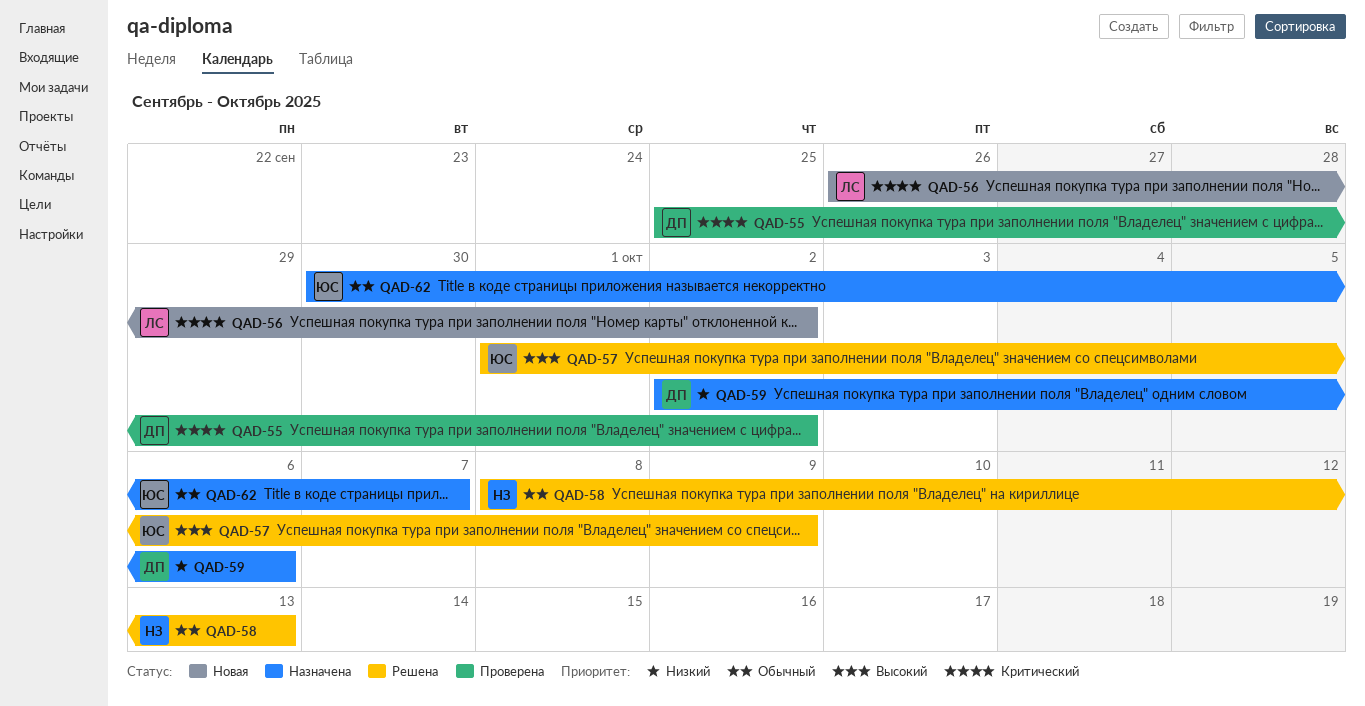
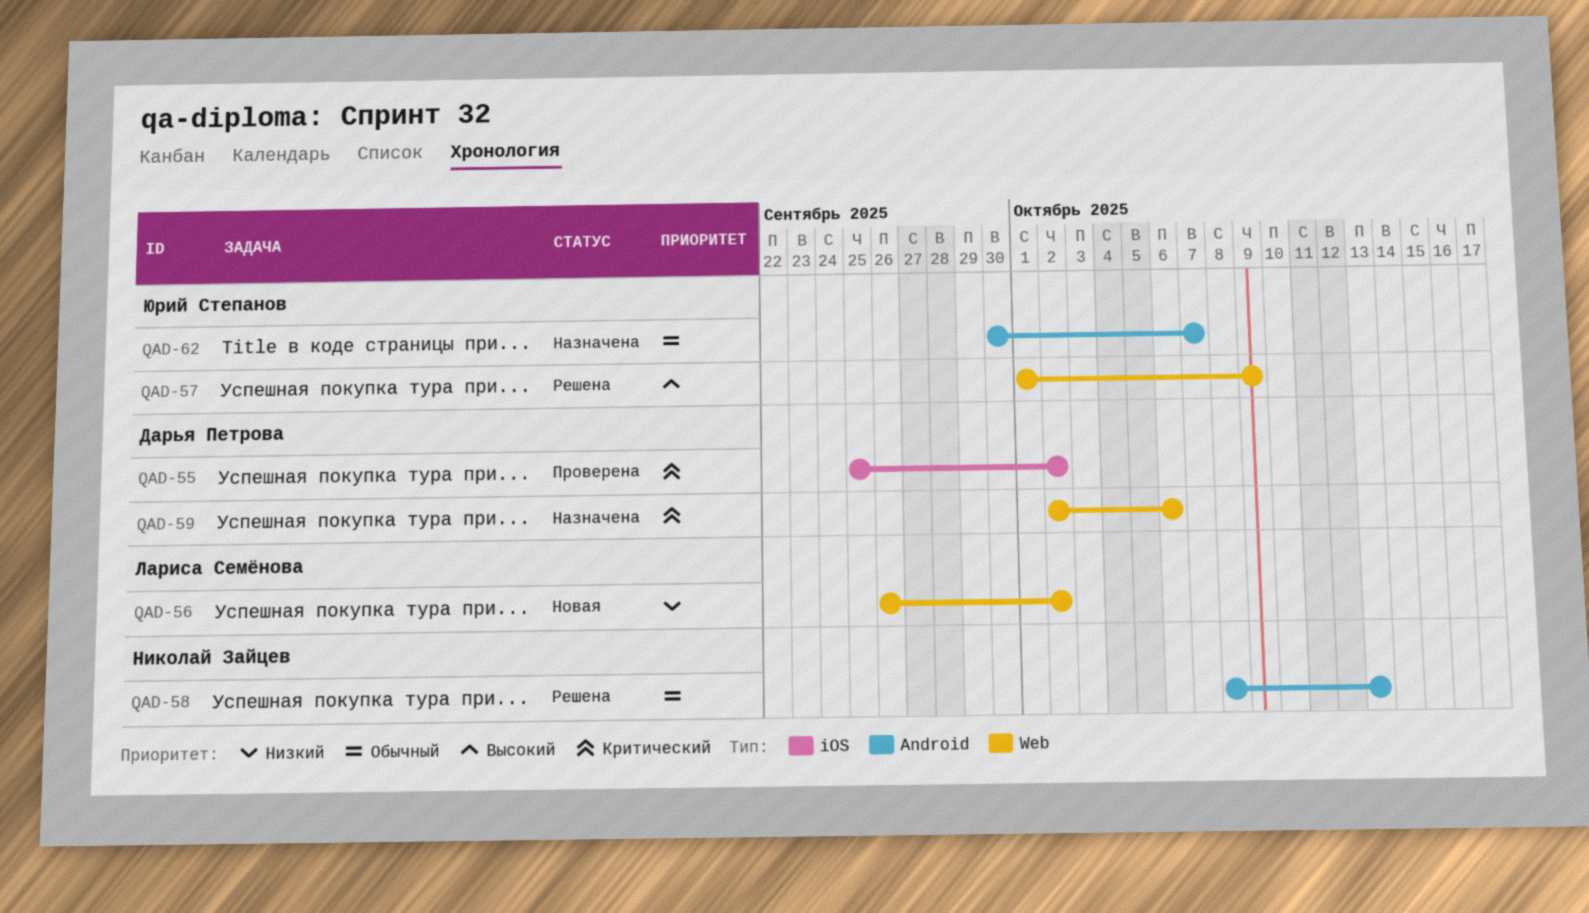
QAD-56, priority: Критический -> Низкий
QAD-59, priority: Низкий -> Критический

